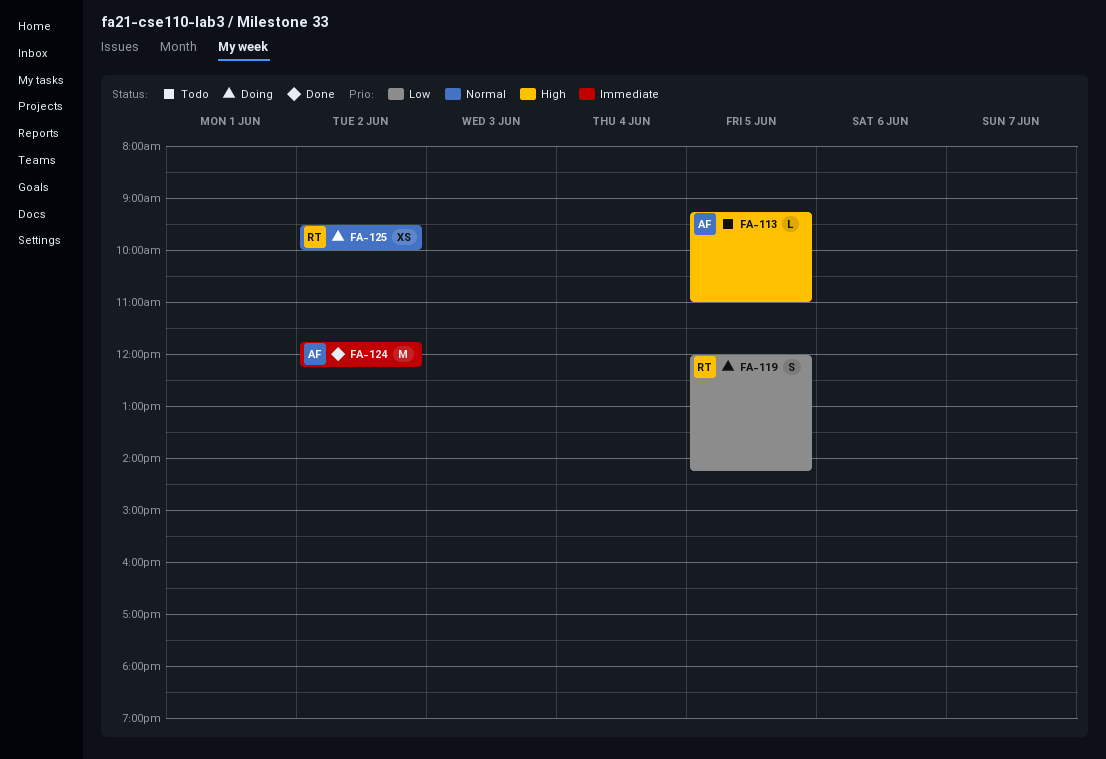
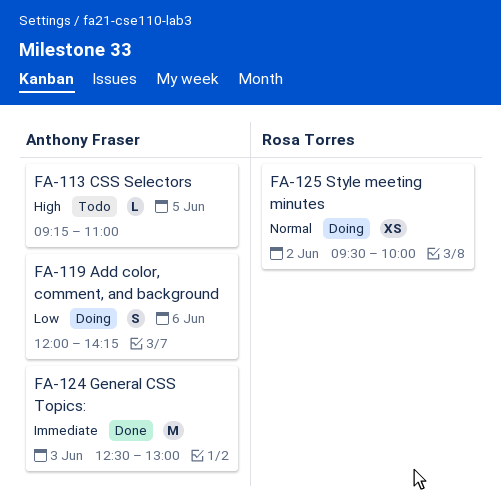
FA-119, owner: Rosa Torres -> Anthony Fraser
FA-119, day: Jun 5 -> Jun 6
FA-124, day: Jun 2 -> Jun 3
FA-124, begins: 11:45 -> 12:30
FA-124, ends: 12:15 -> 13:00

